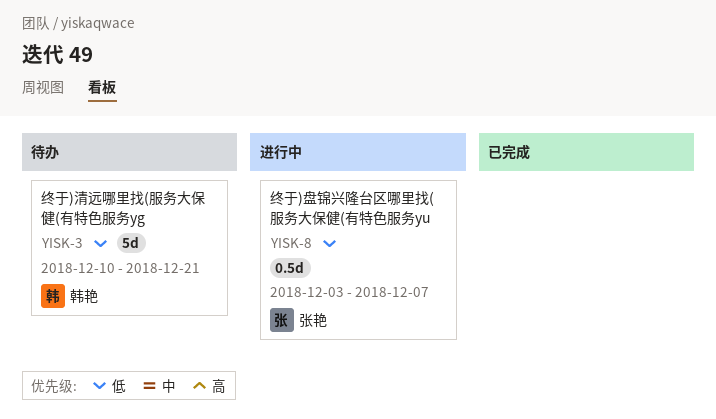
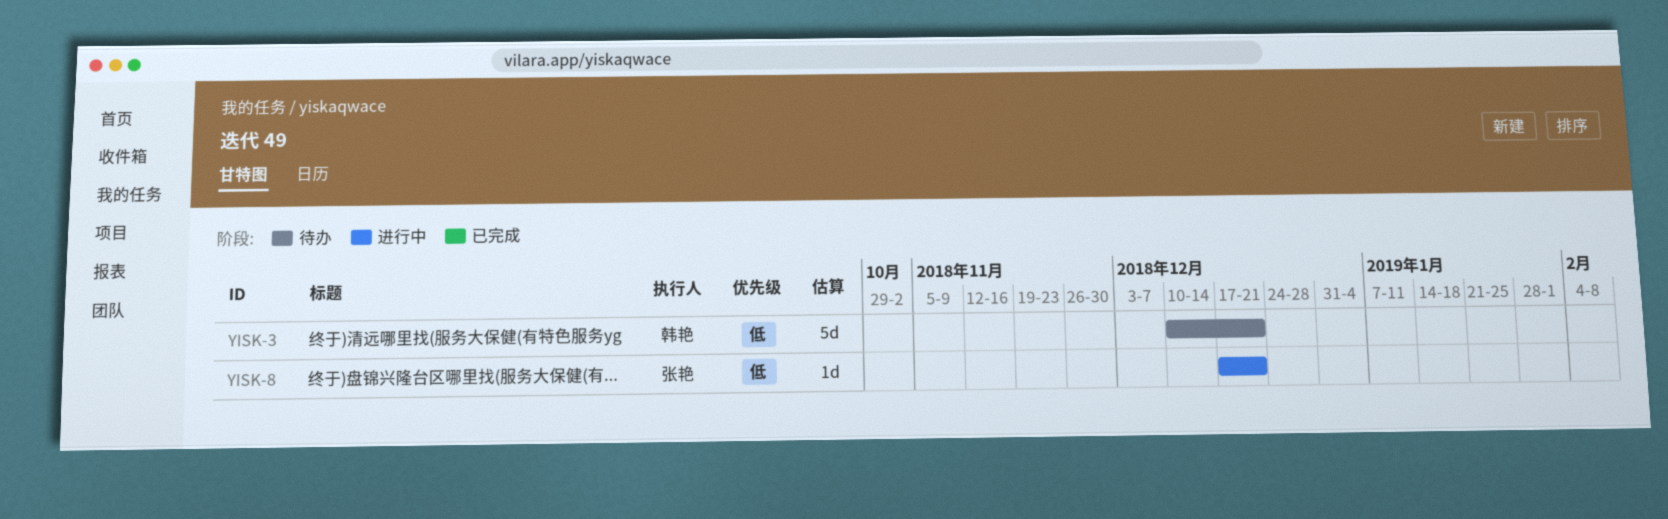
YISK-8, estimate: 0.5d -> 1d
YISK-8, start: Dec 3 -> Dec 17
YISK-8, due: Dec 7 -> Dec 21

